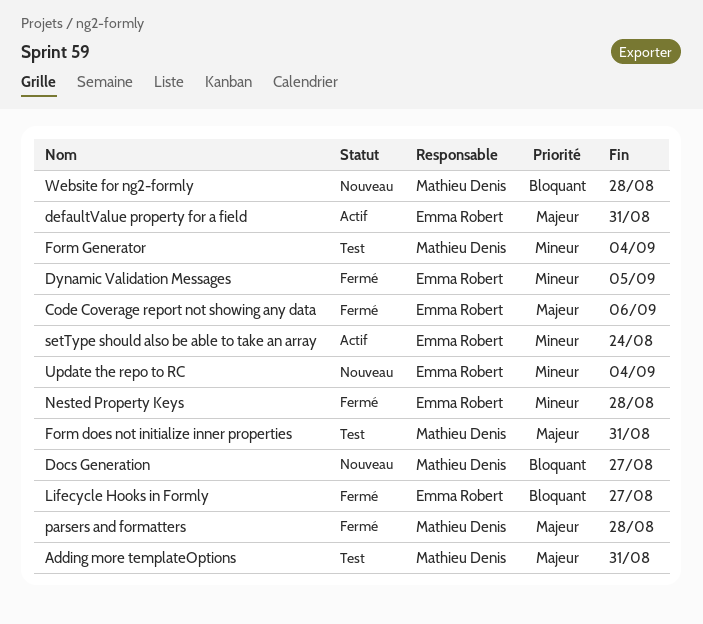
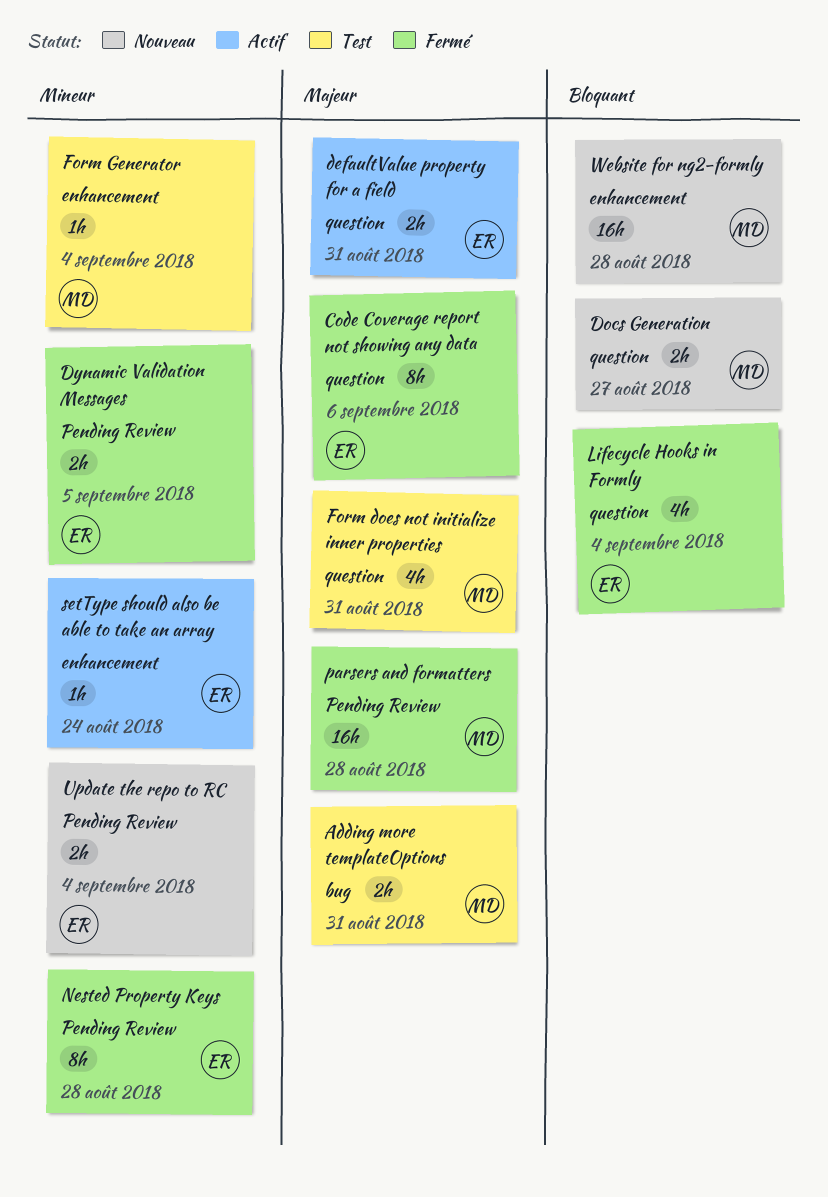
Lifecycle Hooks in Formly, due: Aug 27 -> Sep 4

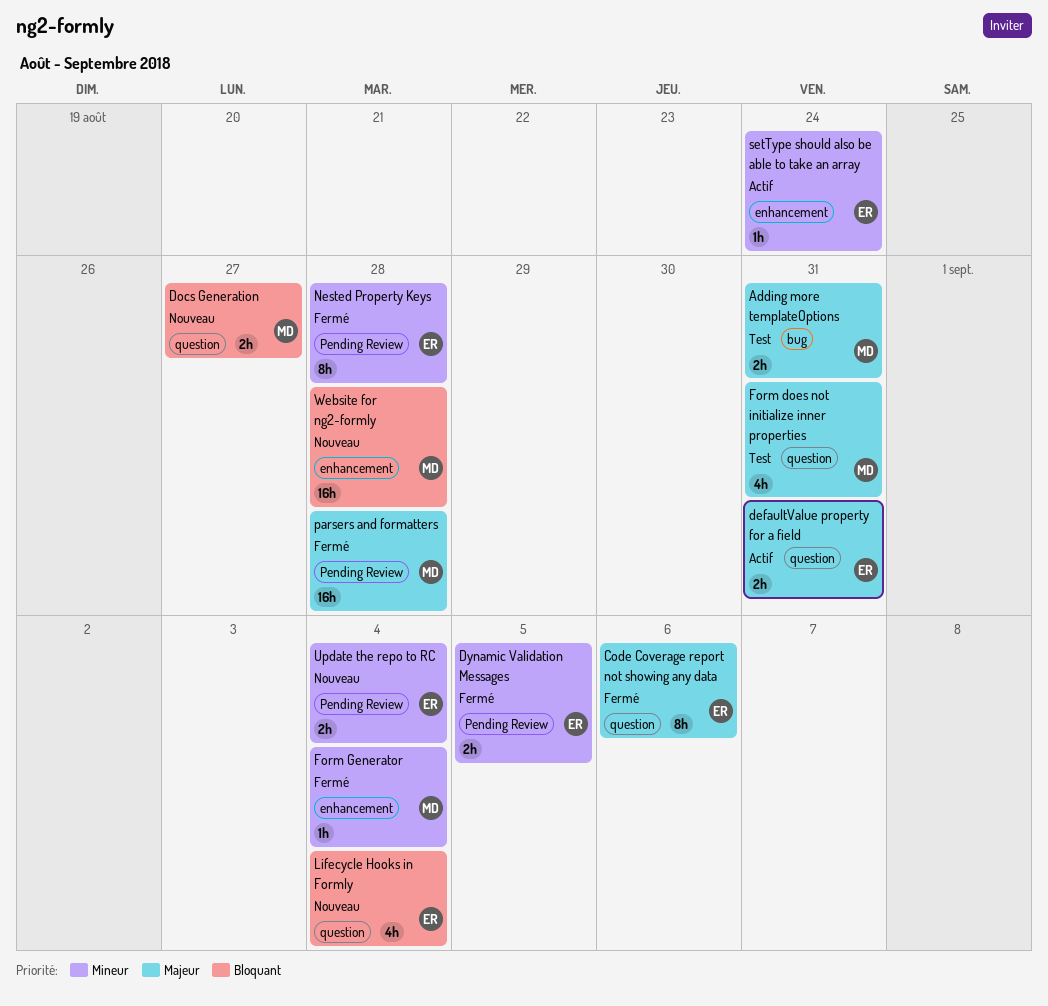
Form Generator, status: Test -> Fermé
Lifecycle Hooks in Formly, status: Fermé -> Nouveau

